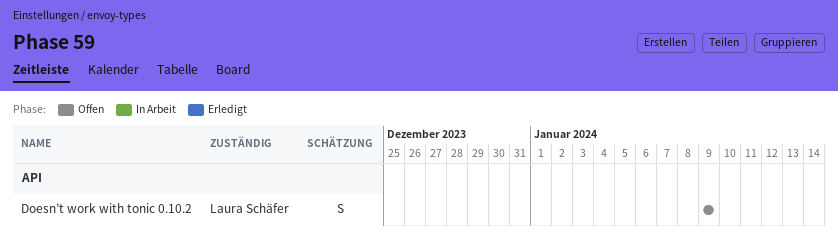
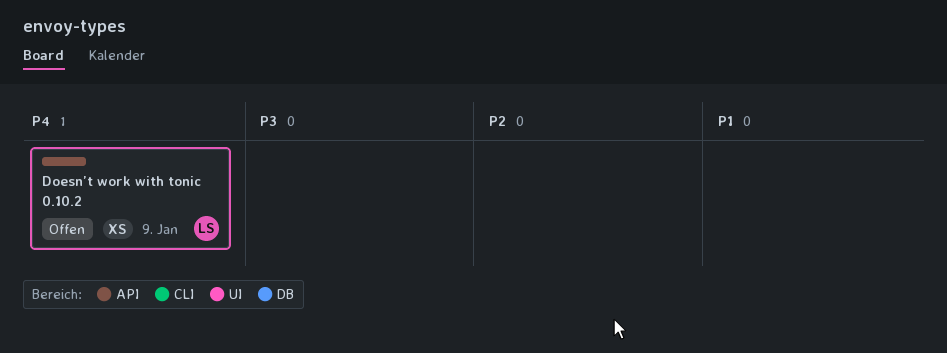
Doesn’t work with tonic 0.10.2, estimate: S -> XS

